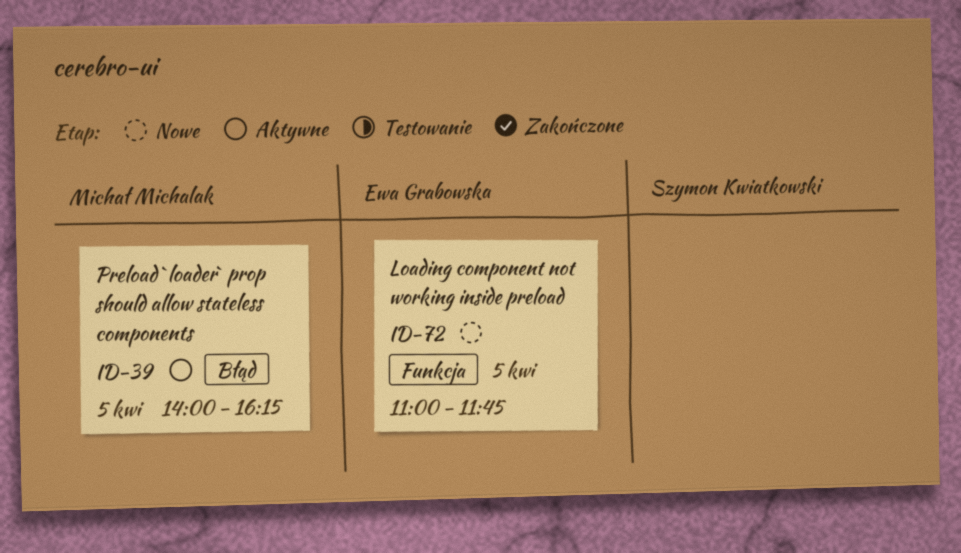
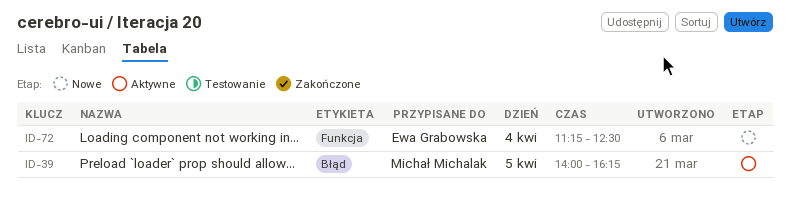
ID-72, day: Apr 5 -> Apr 4
ID-72, begins: 11:00 -> 11:15
ID-72, ends: 11:45 -> 12:30

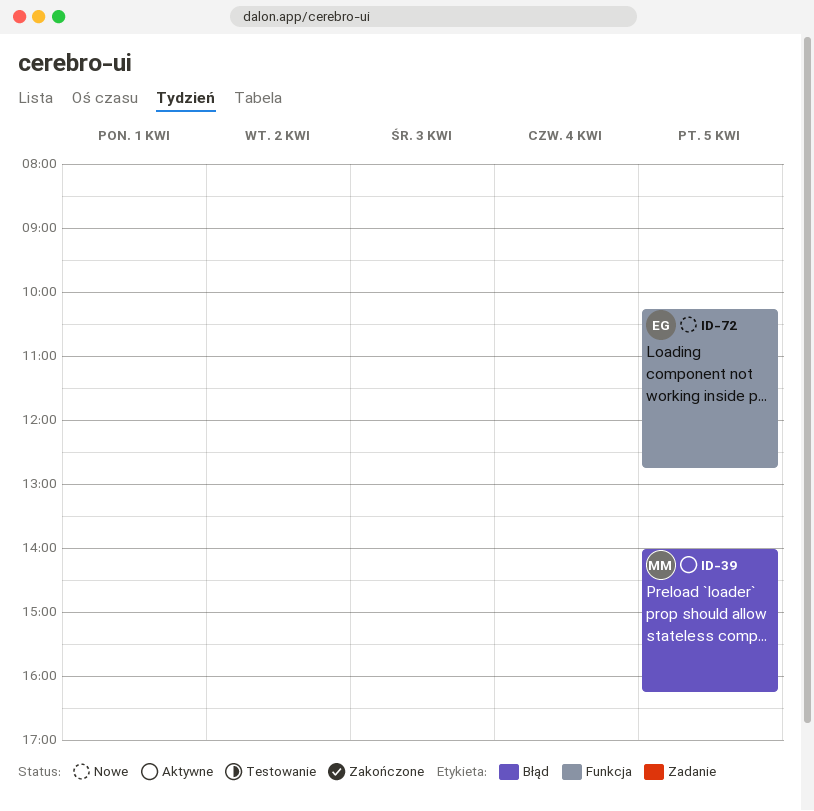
ID-72, day: Apr 4 -> Apr 5
ID-72, begins: 11:15 -> 10:15
ID-72, ends: 12:30 -> 12:45

